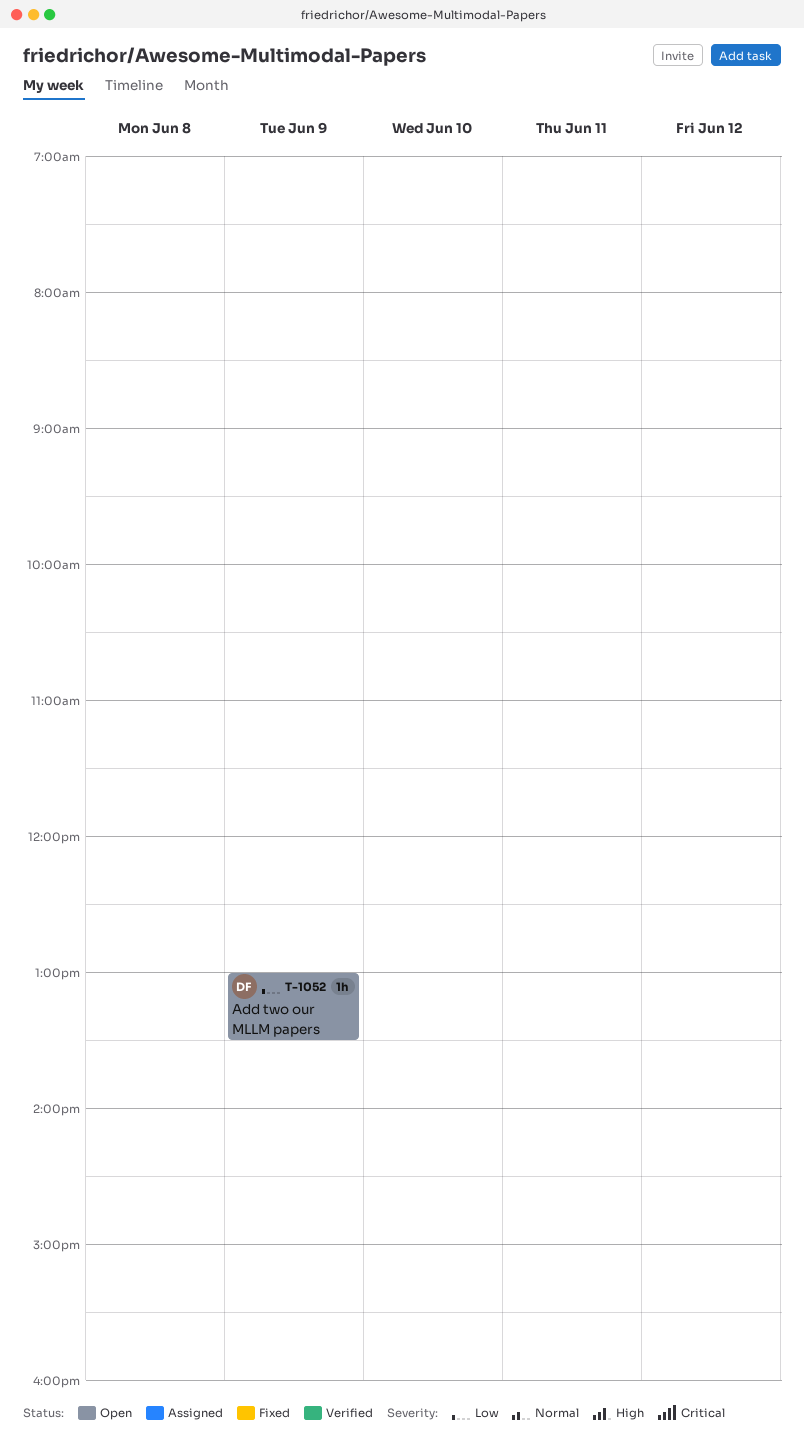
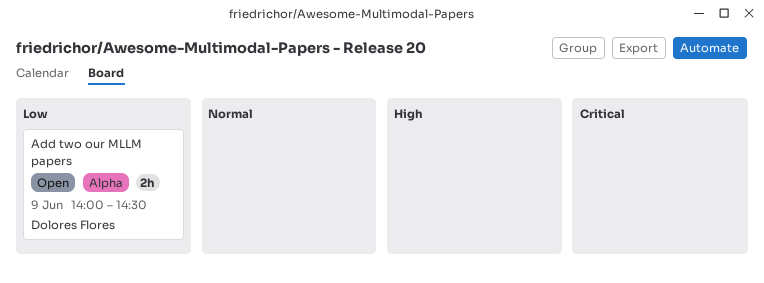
Add two our MLLM papers, estimate: 1h -> 2h
Add two our MLLM papers, begins: 13:00 -> 14:00
Add two our MLLM papers, ends: 13:30 -> 14:30

